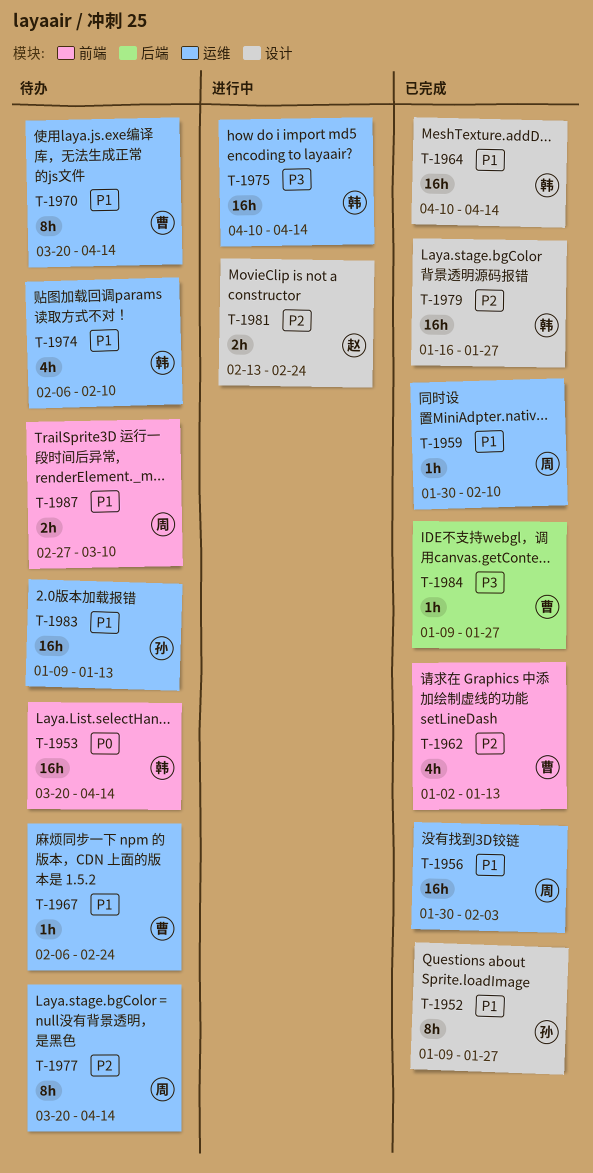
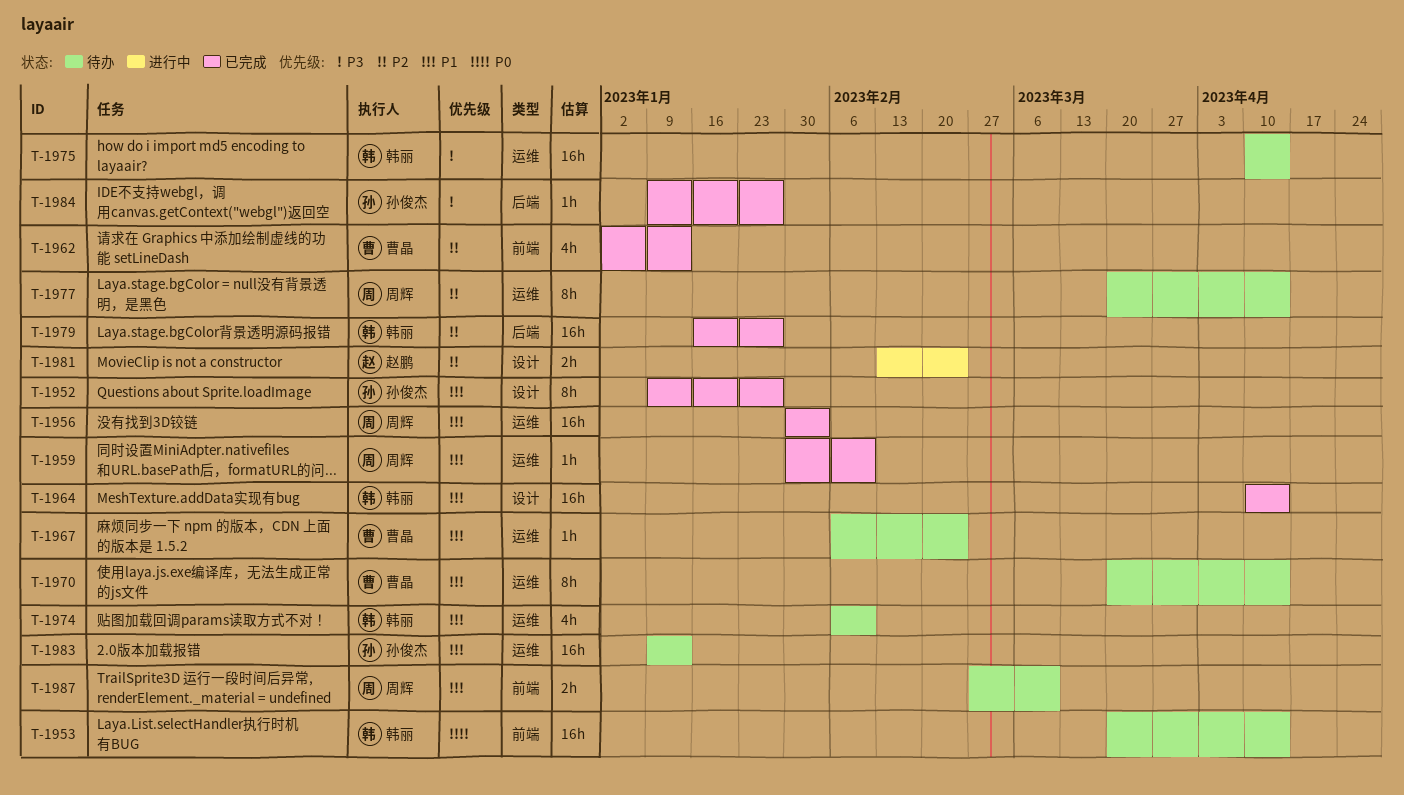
T-1975, status: 进行中 -> 待办
T-1979, label: 设计 -> 后端
T-1984, owner: 曹晶 -> 孙俊杰

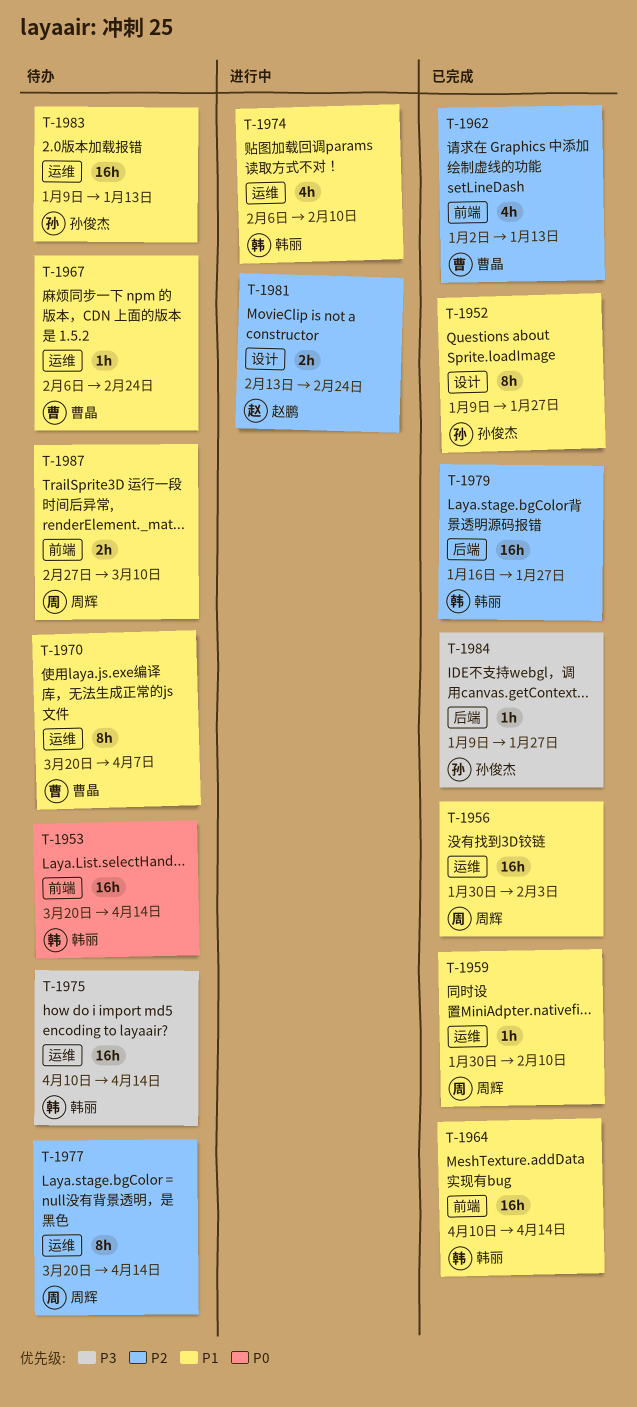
T-1964, label: 设计 -> 前端
T-1970, due: Apr 14 -> Apr 7
T-1974, status: 待办 -> 进行中

